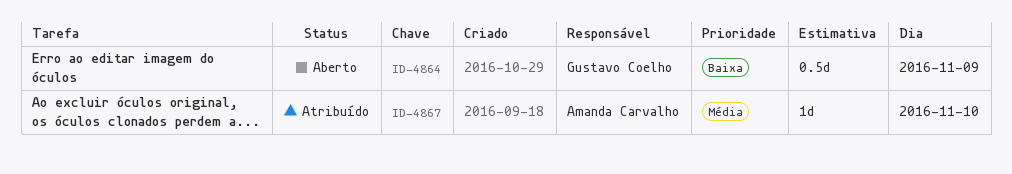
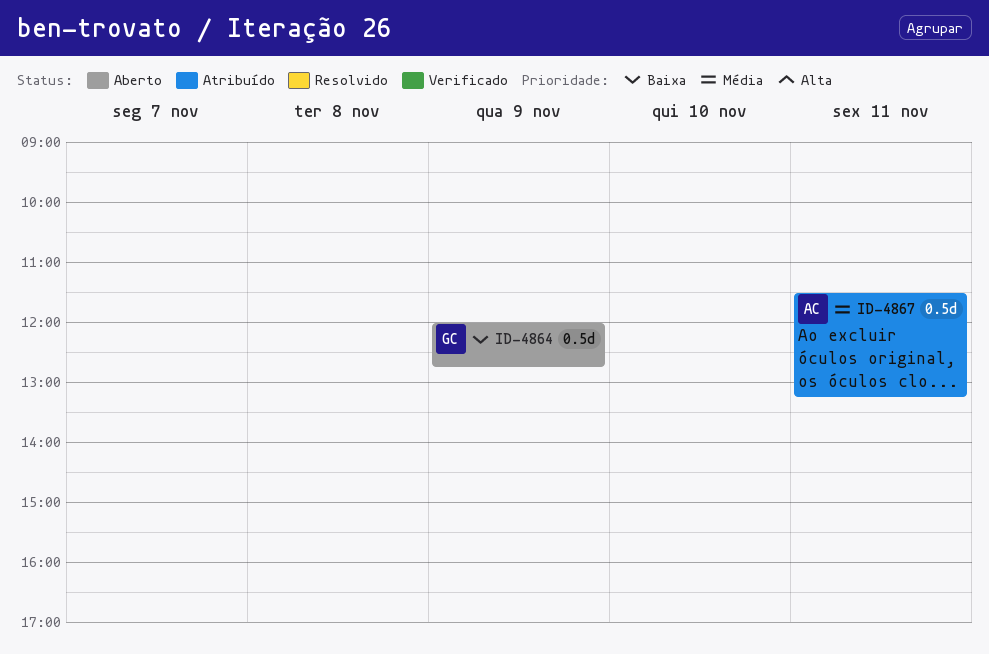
ID-4867, estimate: 1d -> 0.5d
ID-4867, day: Nov 10 -> Nov 11

